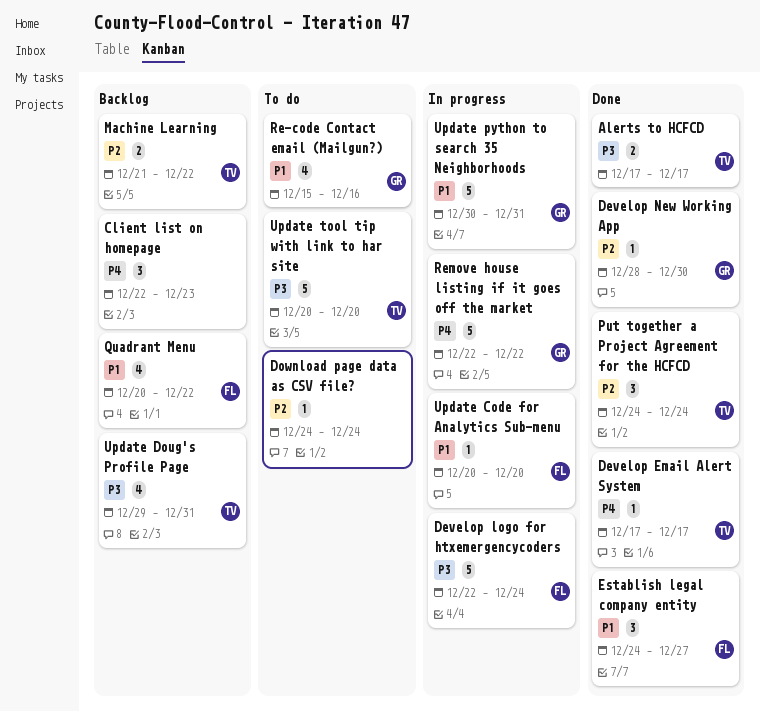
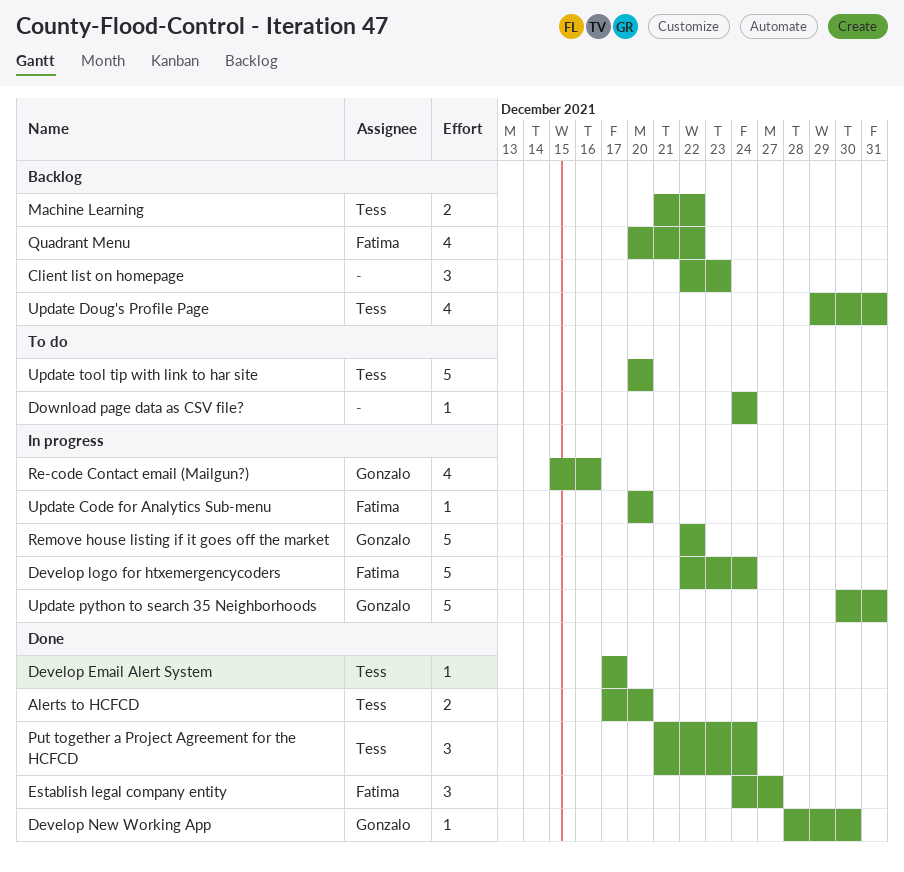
Alerts to HCFCD, due: Dec 17 -> Dec 20
Put together a Project Agreement for the HCFCD, start: Dec 24 -> Dec 21
Re-code Contact email (Mailgun?), status: To do -> In progress

